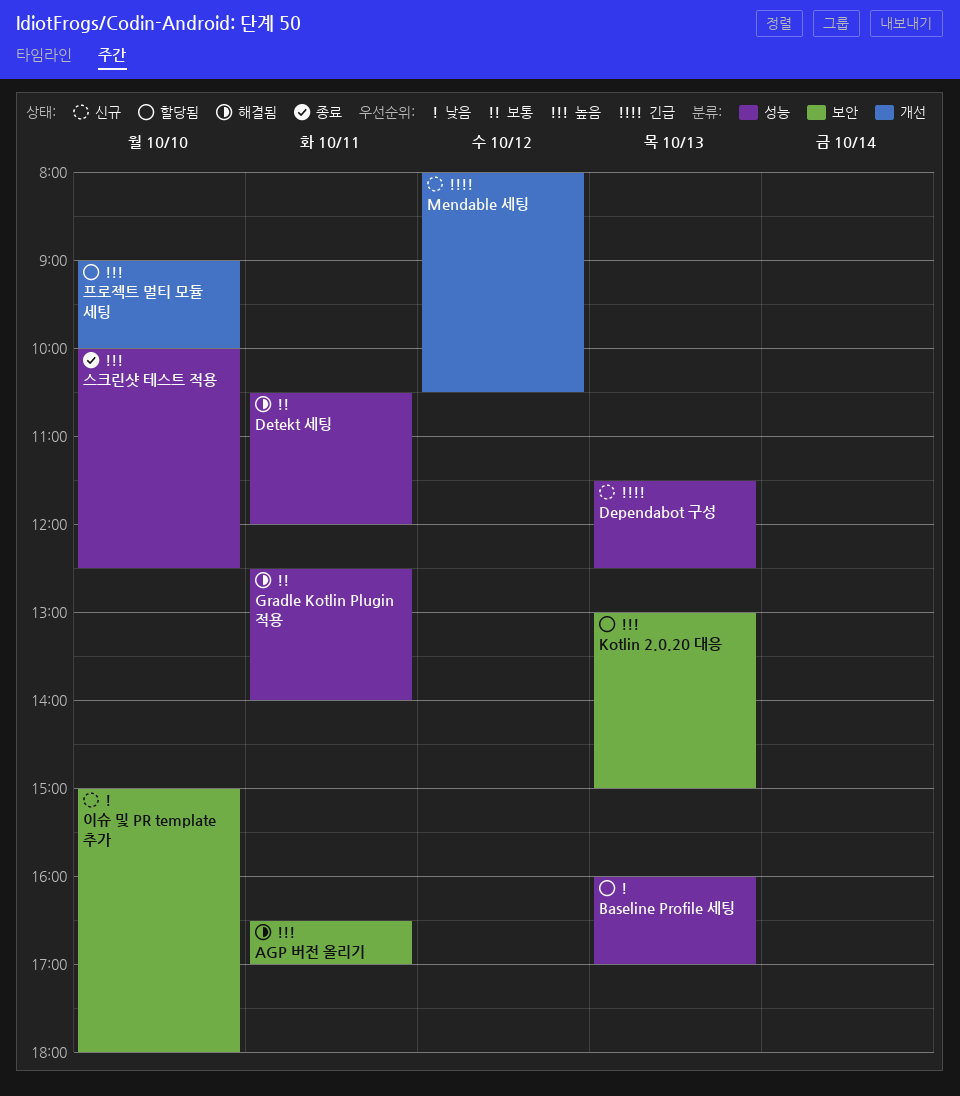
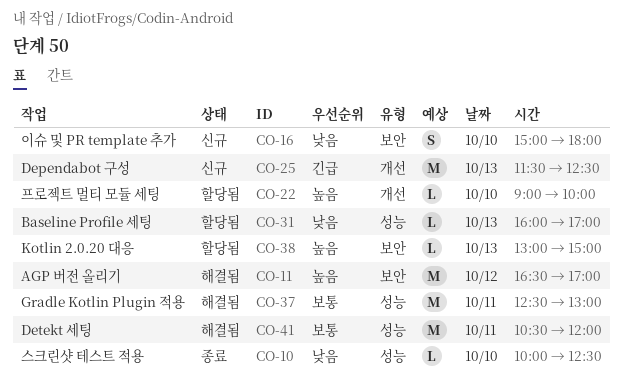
AGP 버전 올리기, day: Oct 11 -> Oct 12
Dependabot 구성, label: 성능 -> 개선
Gradle Kotlin Plugin 적용, ends: 14:00 -> 13:00
Mendable 세팅: present -> none
스크린샷 테스트 적용, priority: 높음 -> 낮음

